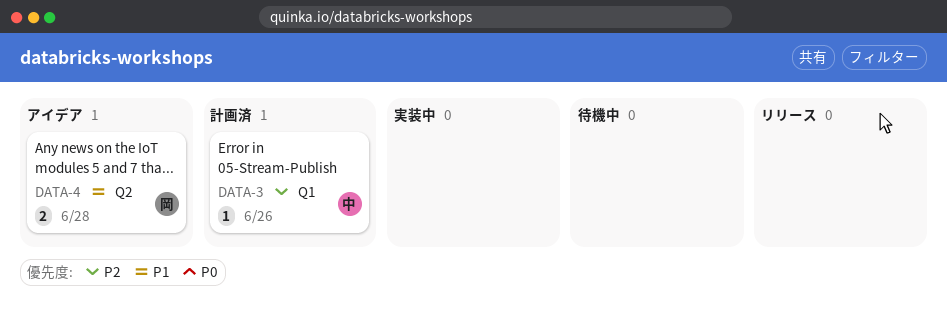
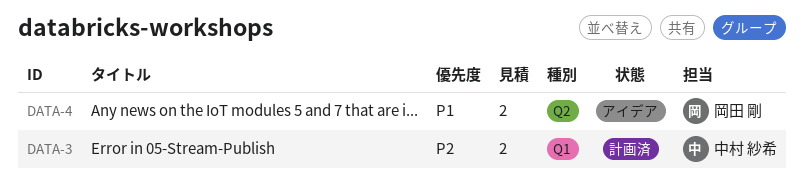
DATA-3, estimate: 1 -> 2

